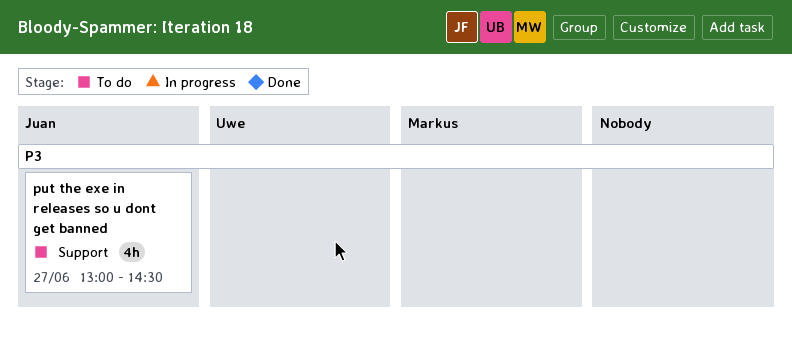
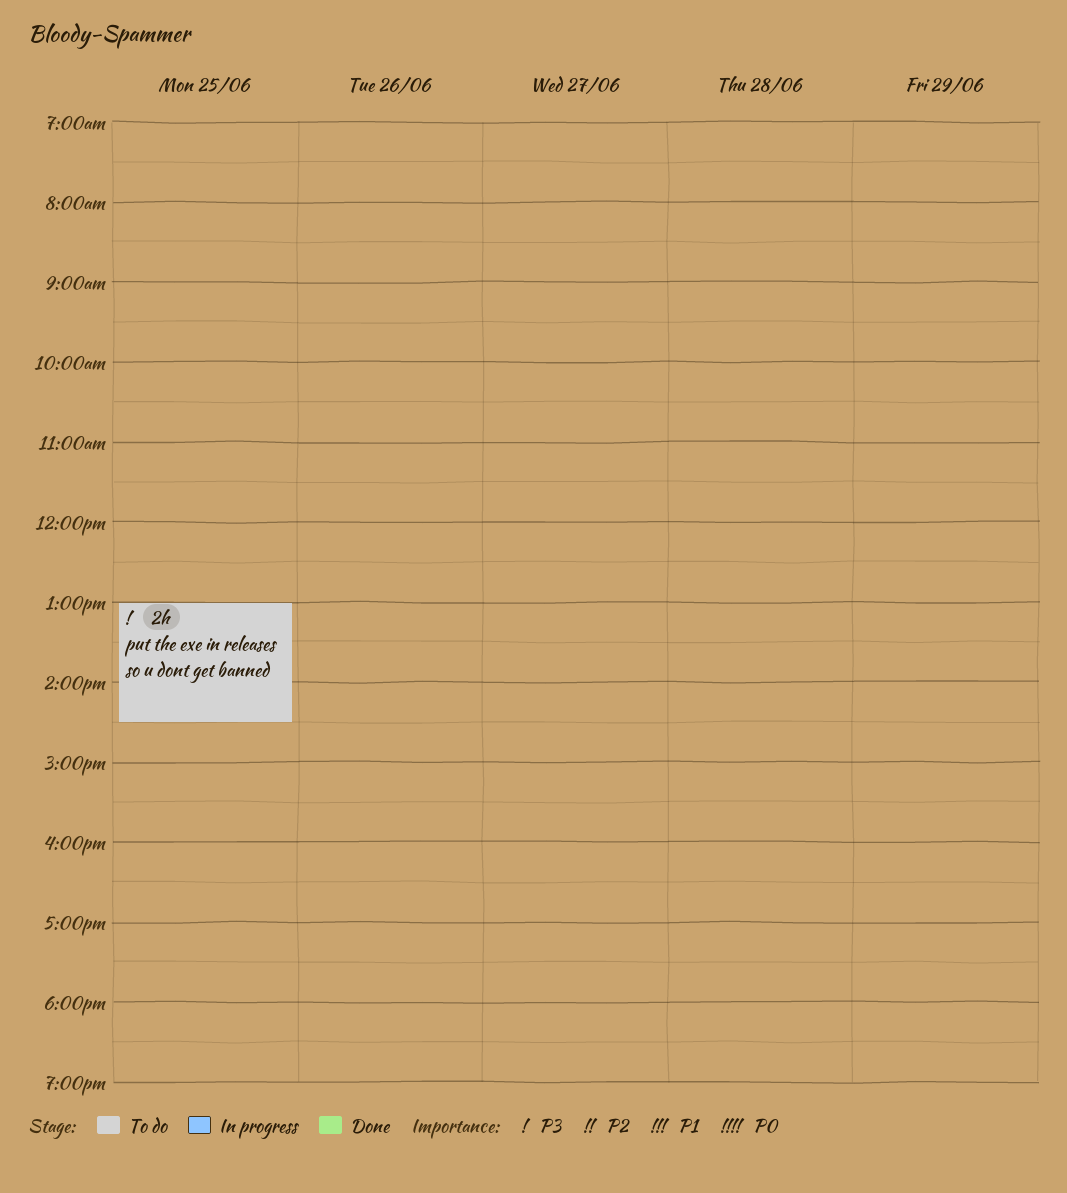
put the exe in releases so u dont get banned, estimate: 4h -> 2h
put the exe in releases so u dont get banned, day: Jun 27 -> Jun 25

